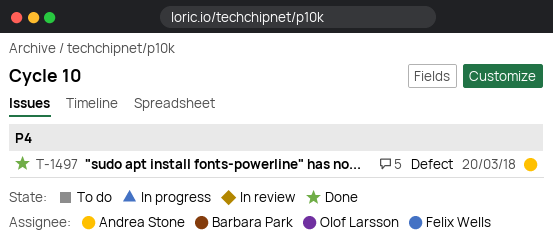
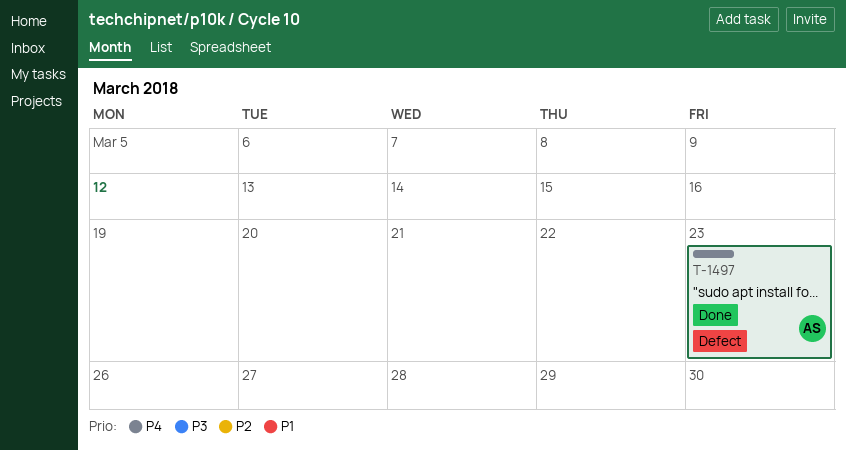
T-1497, due: Mar 20 -> Mar 23

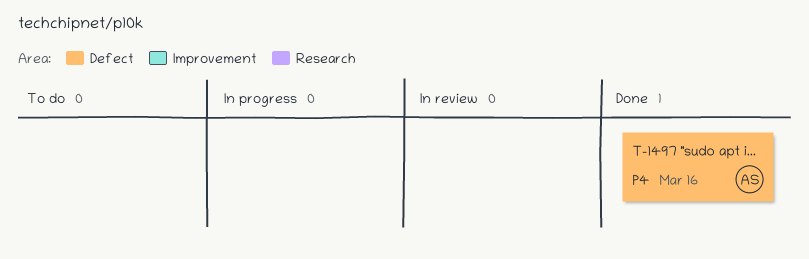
T-1497, due: Mar 23 -> Mar 16

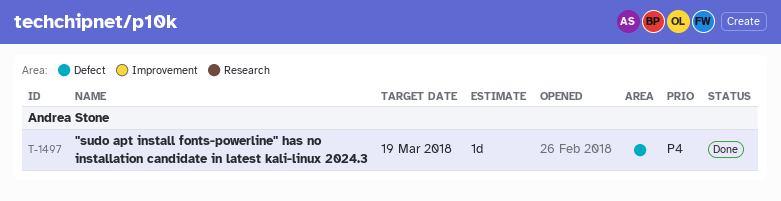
T-1497, due: Mar 16 -> Mar 19

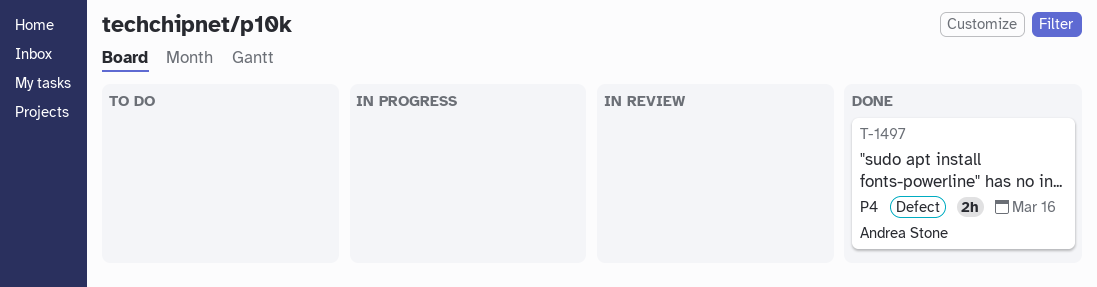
T-1497, estimate: 1d -> 2h
T-1497, due: Mar 19 -> Mar 16

